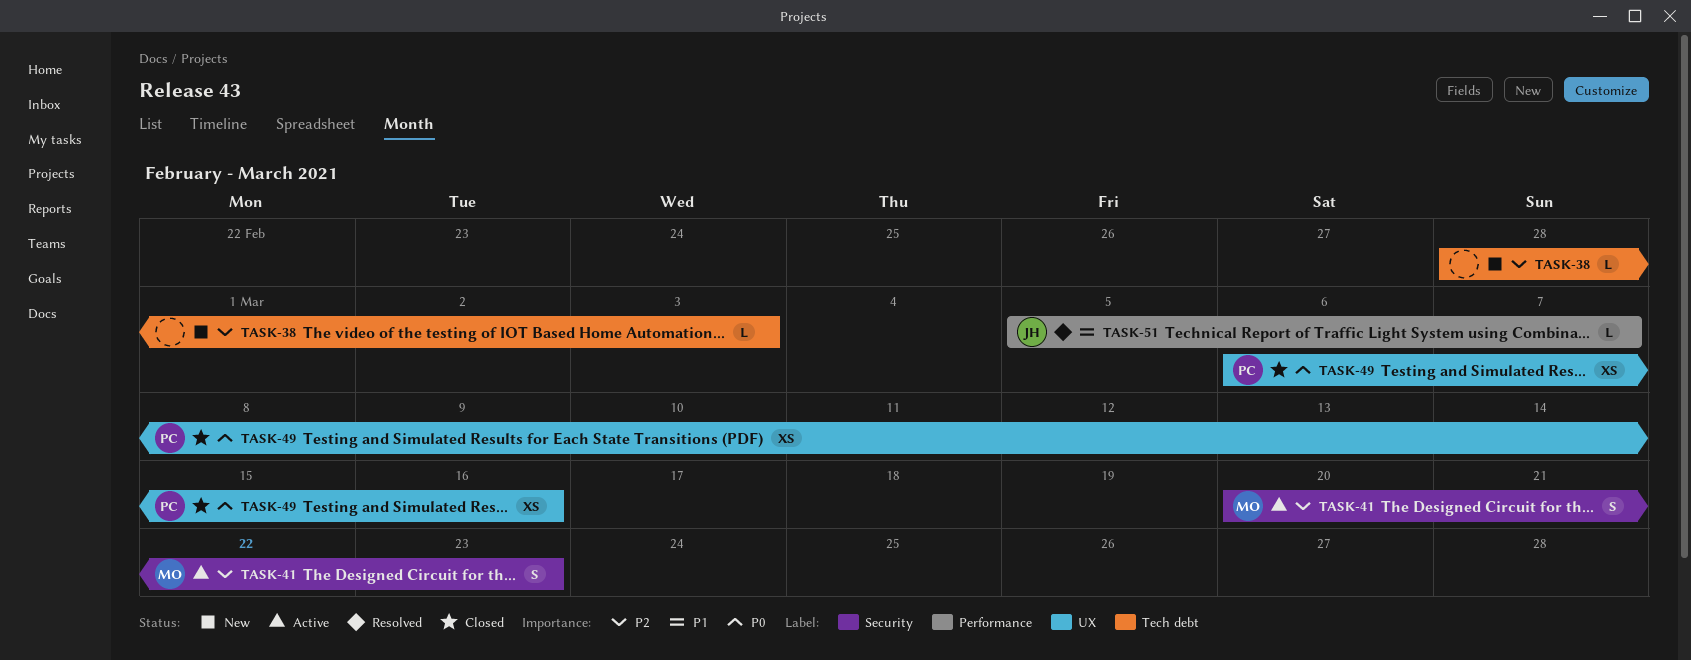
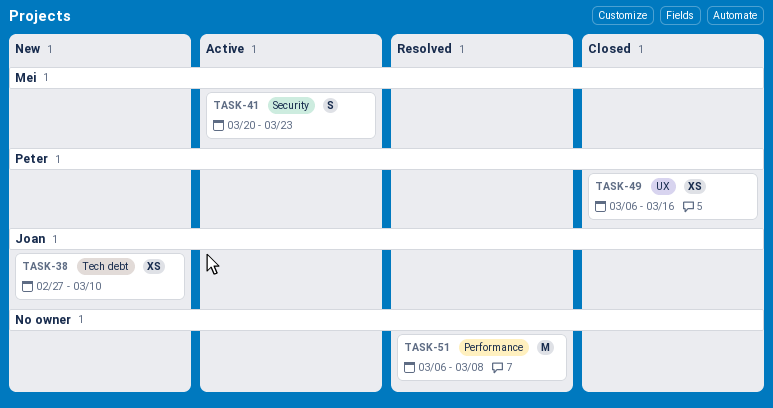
TASK-38, owner: none -> Joan
TASK-38, estimate: L -> XS
TASK-38, start: Feb 28 -> Feb 27
TASK-38, due: Mar 3 -> Mar 10
TASK-51, owner: Joan -> none
TASK-51, estimate: L -> M
TASK-51, start: Mar 5 -> Mar 6
TASK-51, due: Mar 7 -> Mar 8

